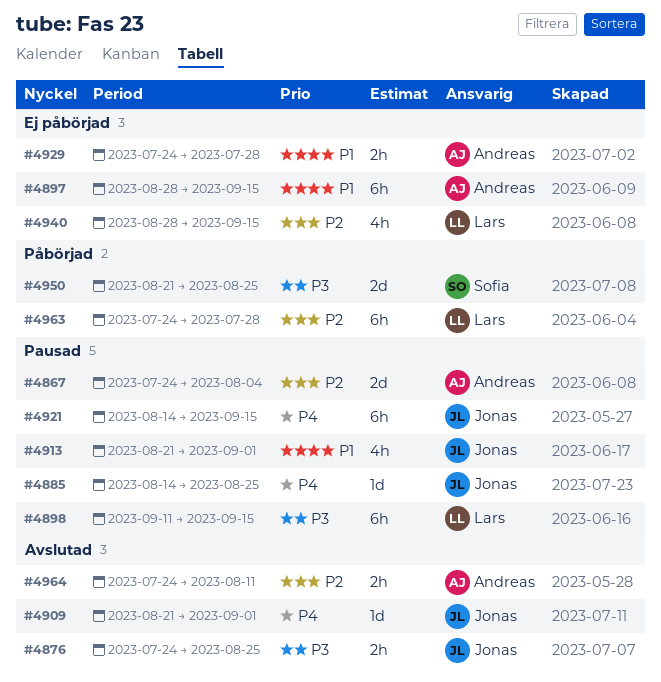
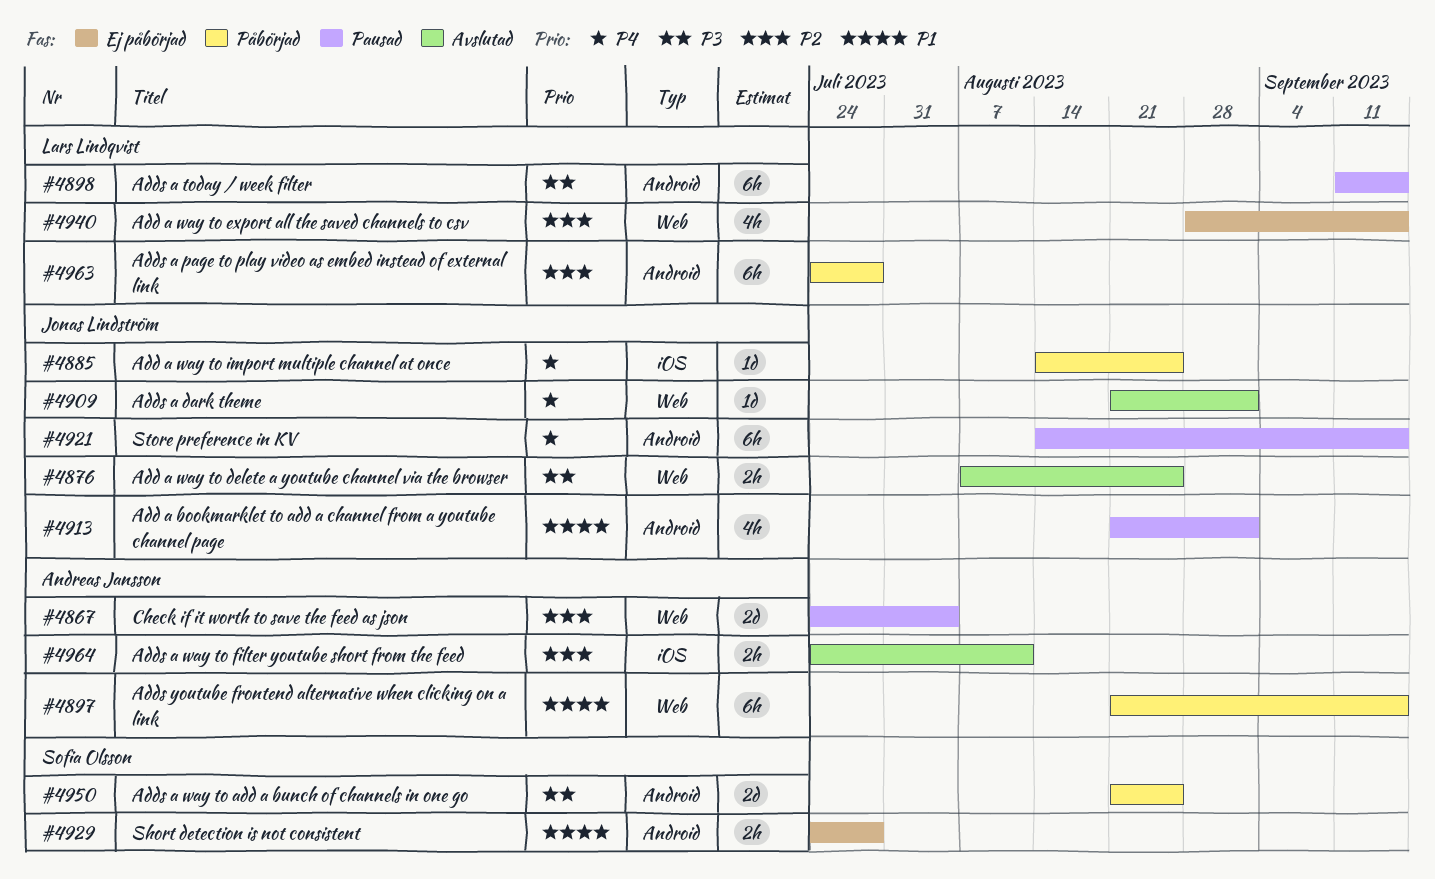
#4876, start: Jul 24 -> Aug 7
#4885, status: Pausad -> Påbörjad
#4897, status: Ej påbörjad -> Påbörjad
#4897, start: Aug 28 -> Aug 21
#4929, owner: Andreas Jansson -> Sofia Olsson

